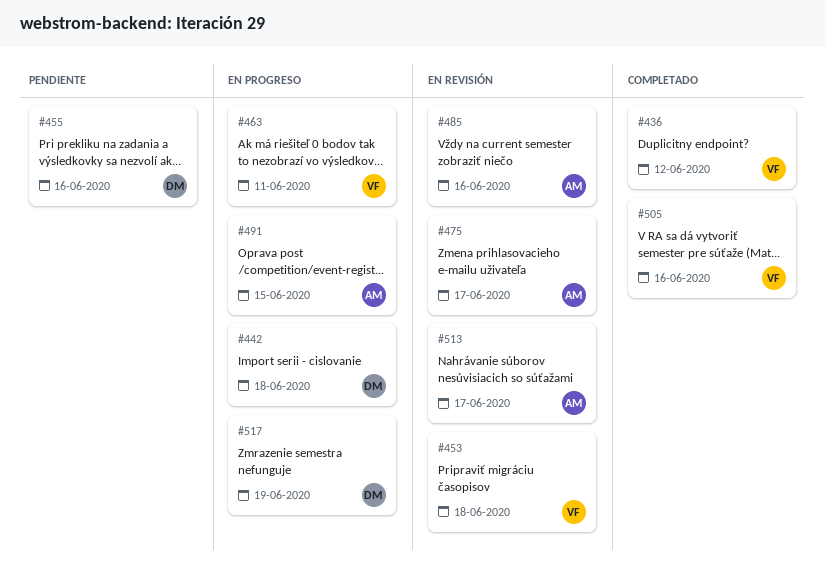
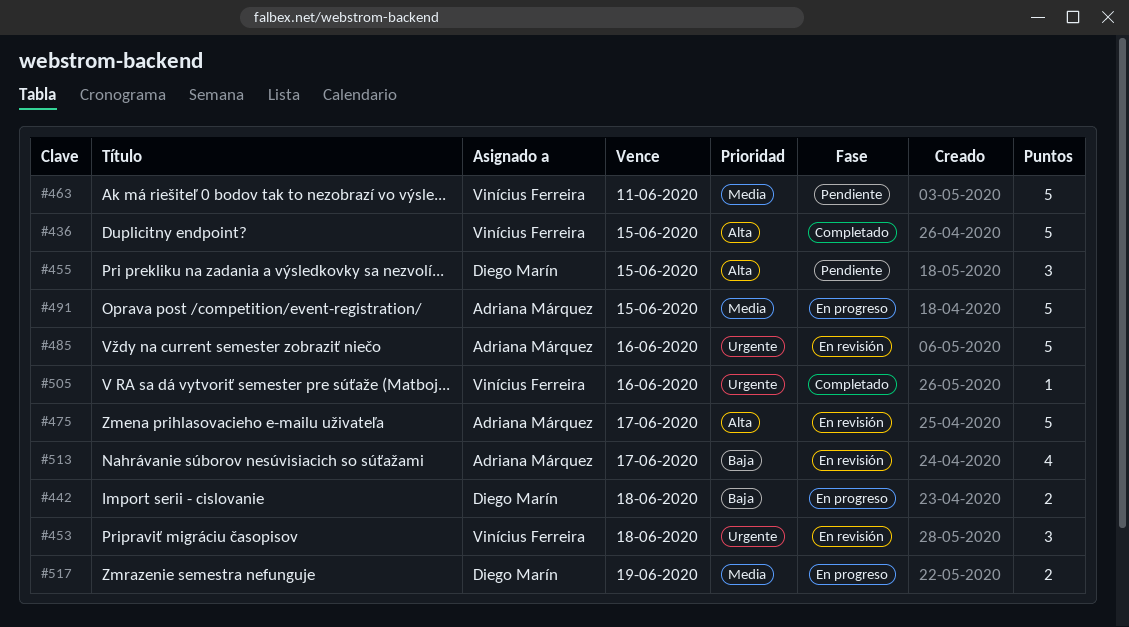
#436, due: Jun 12 -> Jun 15
#455, due: Jun 16 -> Jun 15
#463, status: En progreso -> Pendiente

